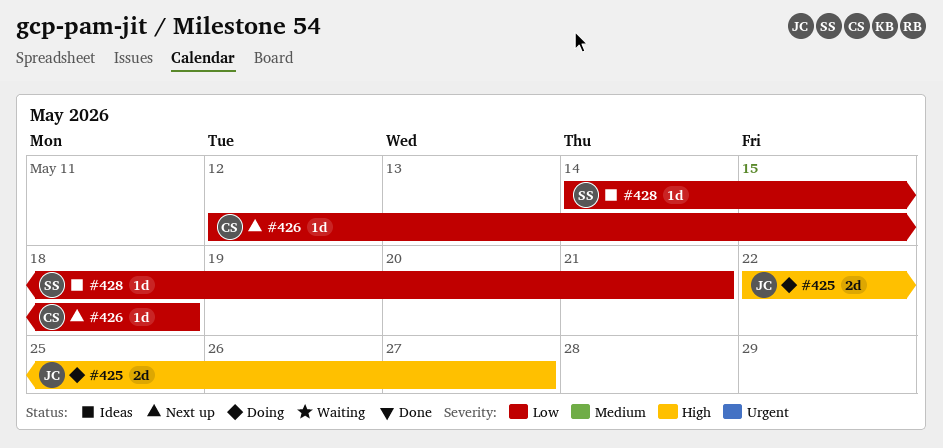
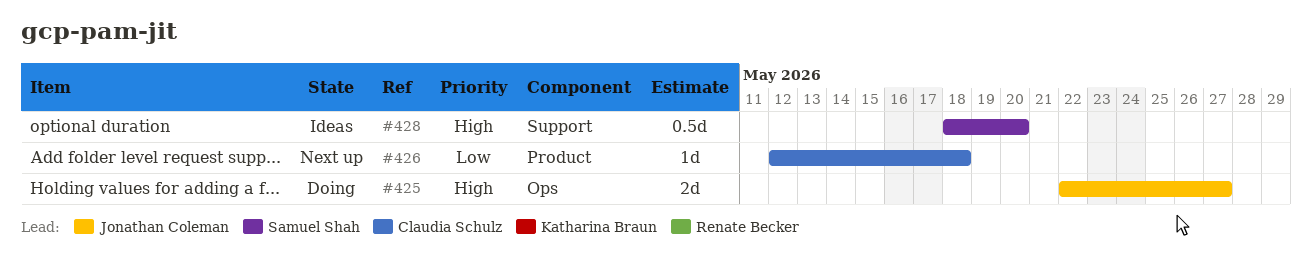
#428, priority: Low -> High
#428, estimate: 1d -> 0.5d
#428, start: May 14 -> May 18
#428, due: May 21 -> May 20

